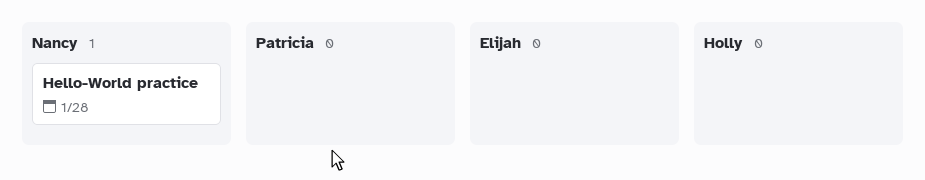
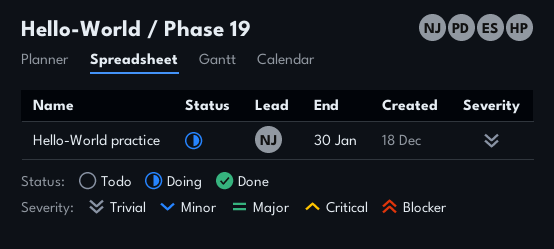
Hello-World practice, due: Jan 28 -> Jan 30

